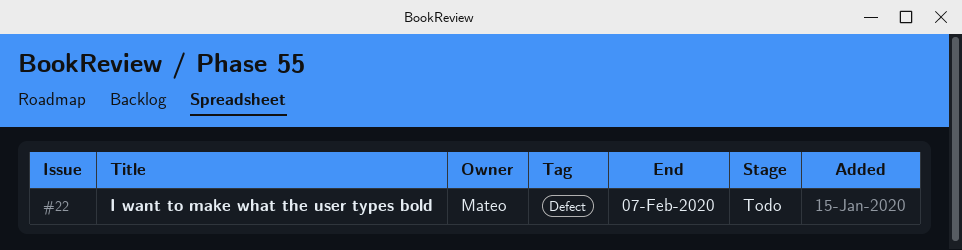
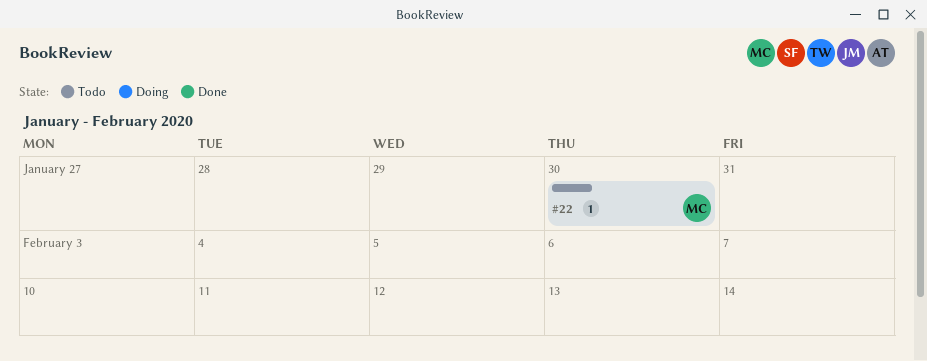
#22, due: Feb 7 -> Jan 30

